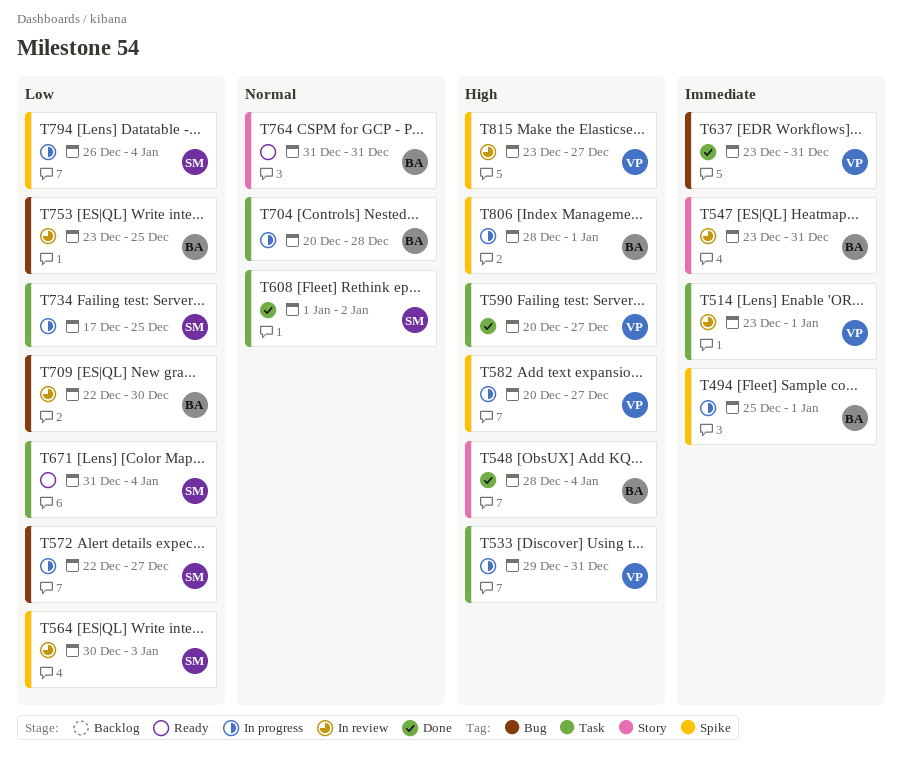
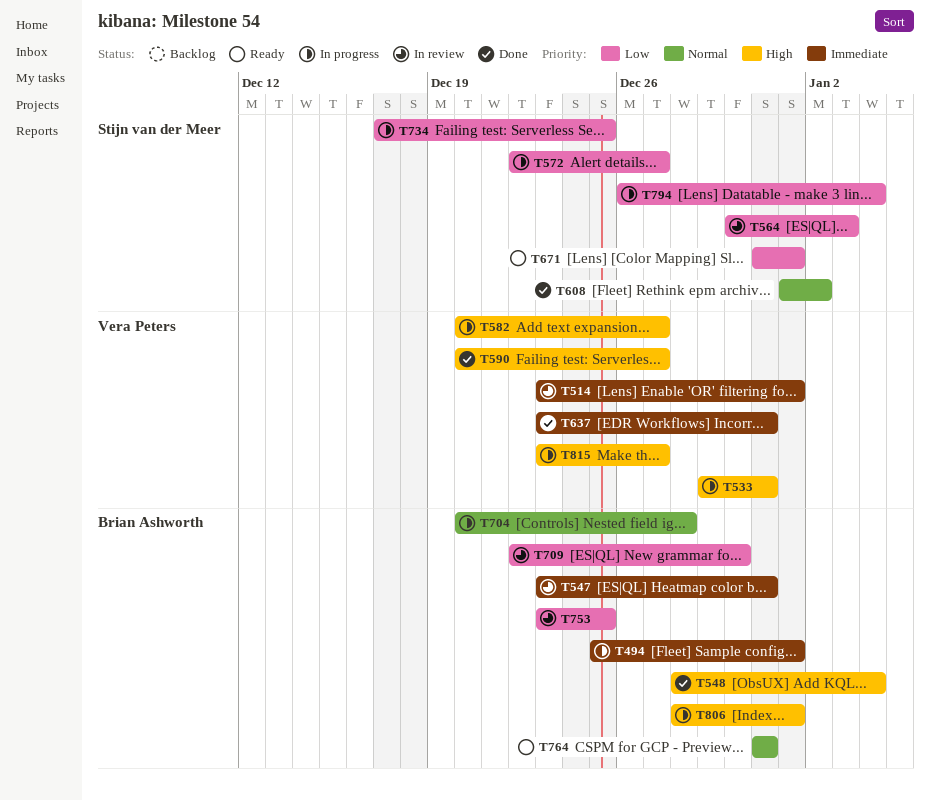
T671, due: Jan 4 -> Jan 1
T815, status: In review -> In progress

